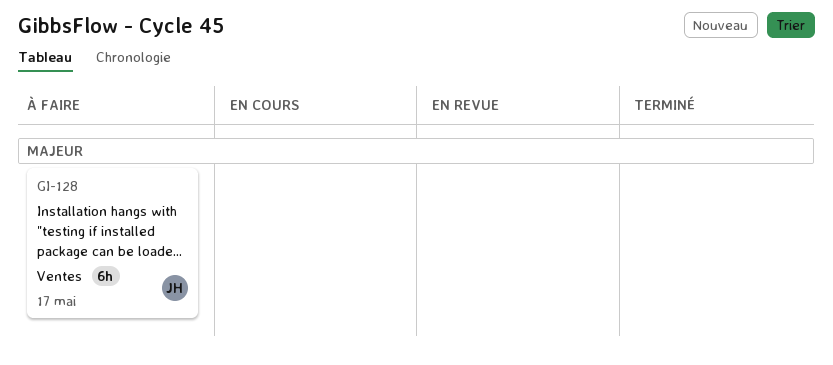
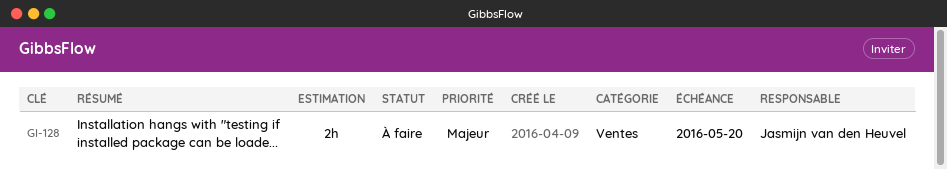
GI-128, estimate: 6h -> 2h
GI-128, due: May 17 -> May 20

